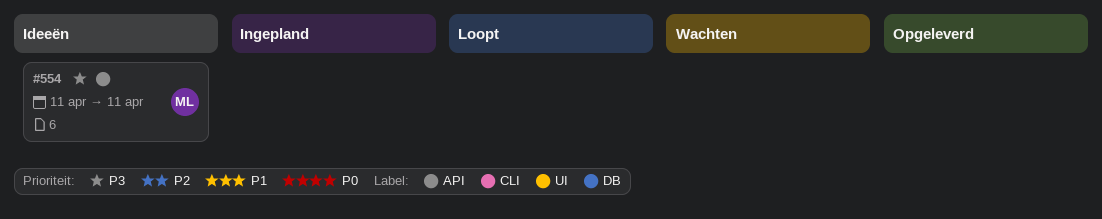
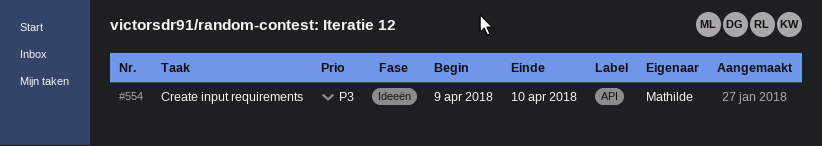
#554, start: Apr 11 -> Apr 9
#554, due: Apr 11 -> Apr 10

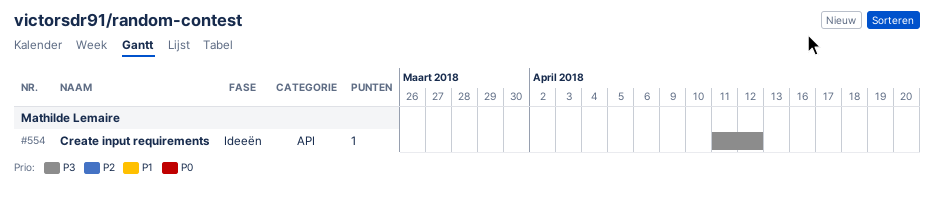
#554, start: Apr 9 -> Apr 11
#554, due: Apr 10 -> Apr 12

